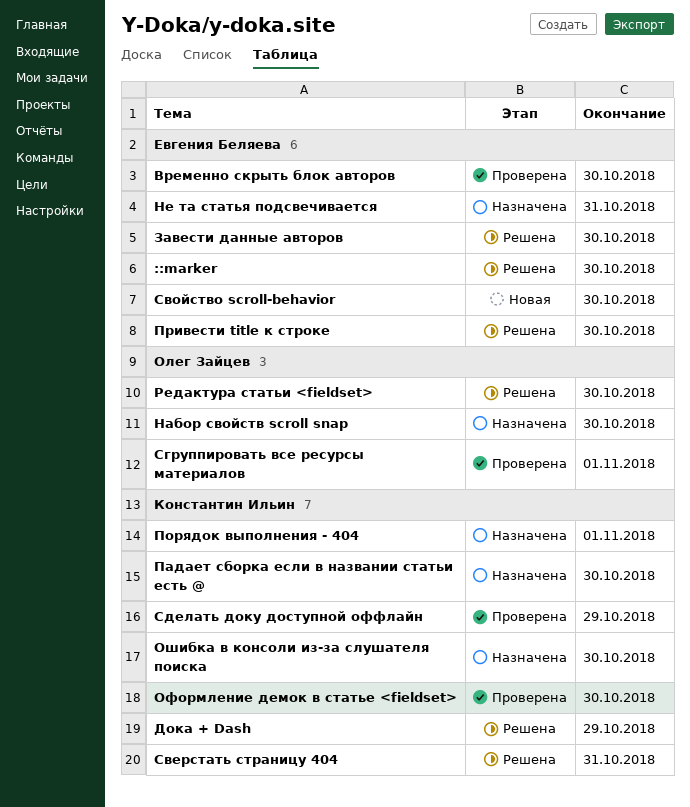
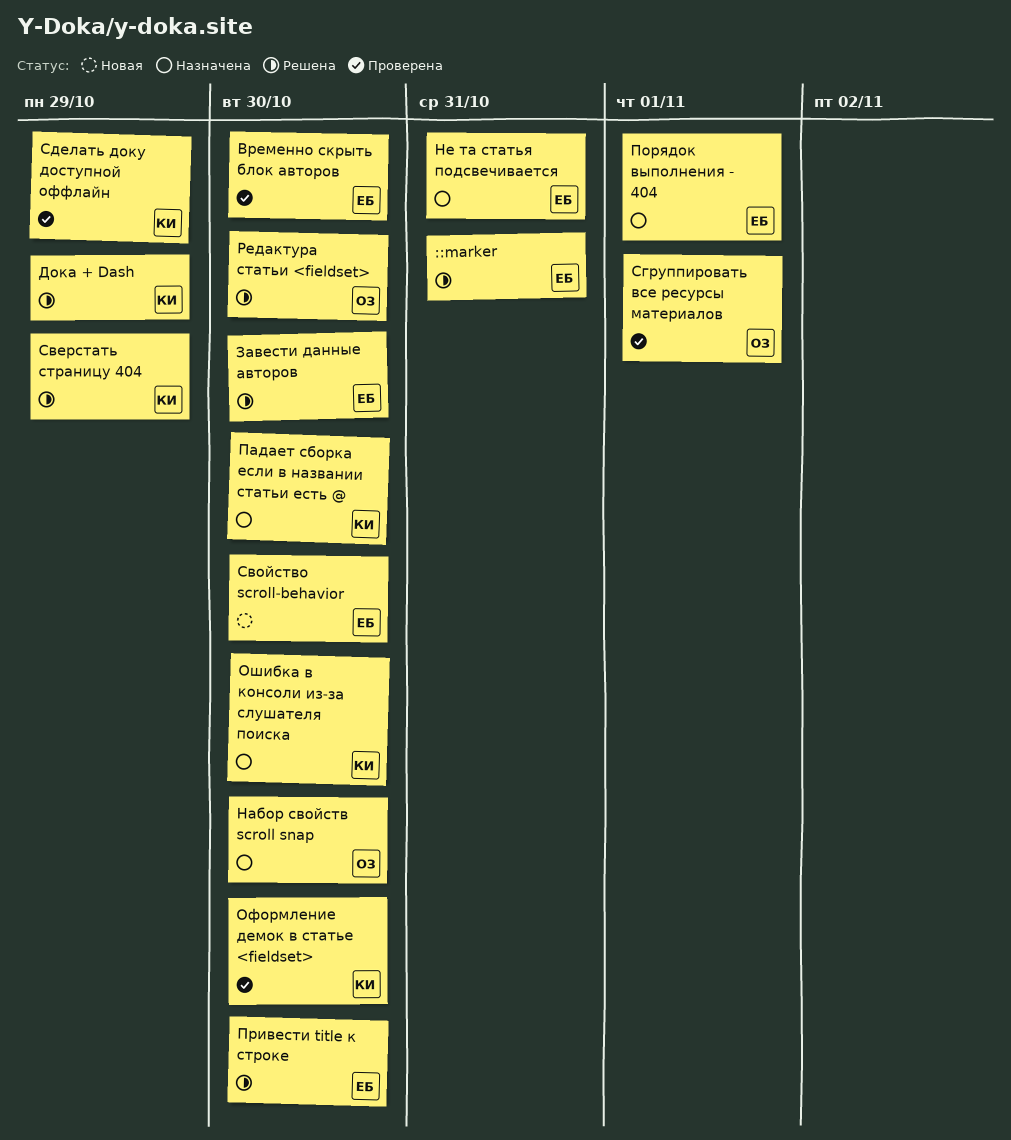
::marker, due: Oct 30 -> Oct 31
Порядок выполнения - 404, owner: Константин Ильин -> Евгения Беляева
Сверстать страницу 404, due: Oct 31 -> Oct 29

